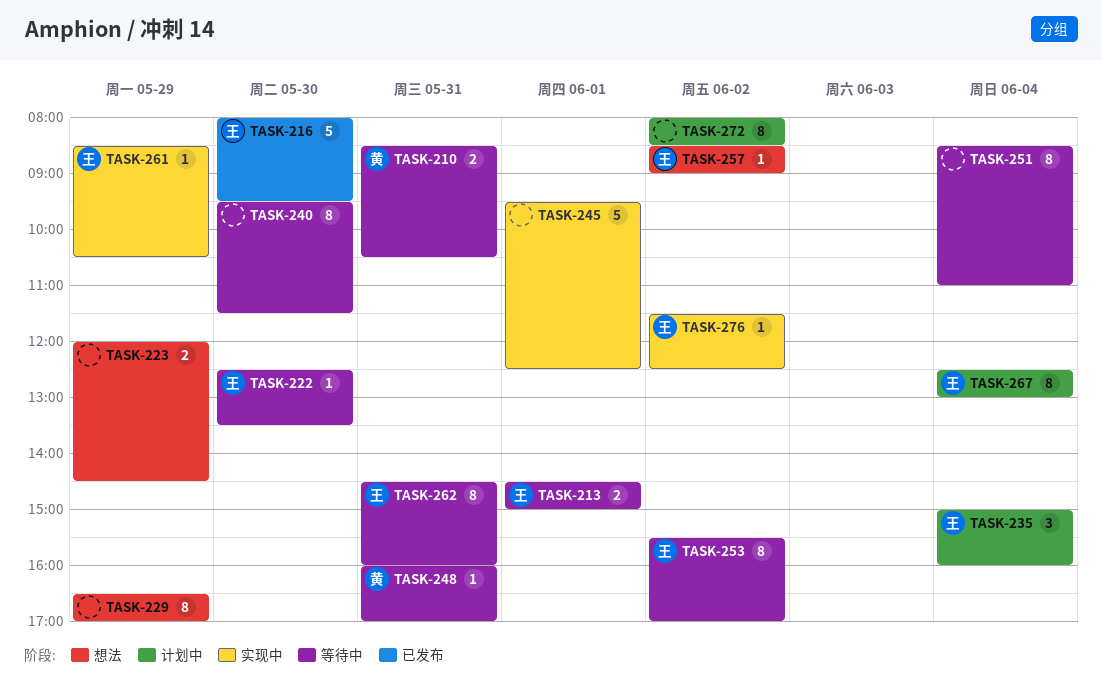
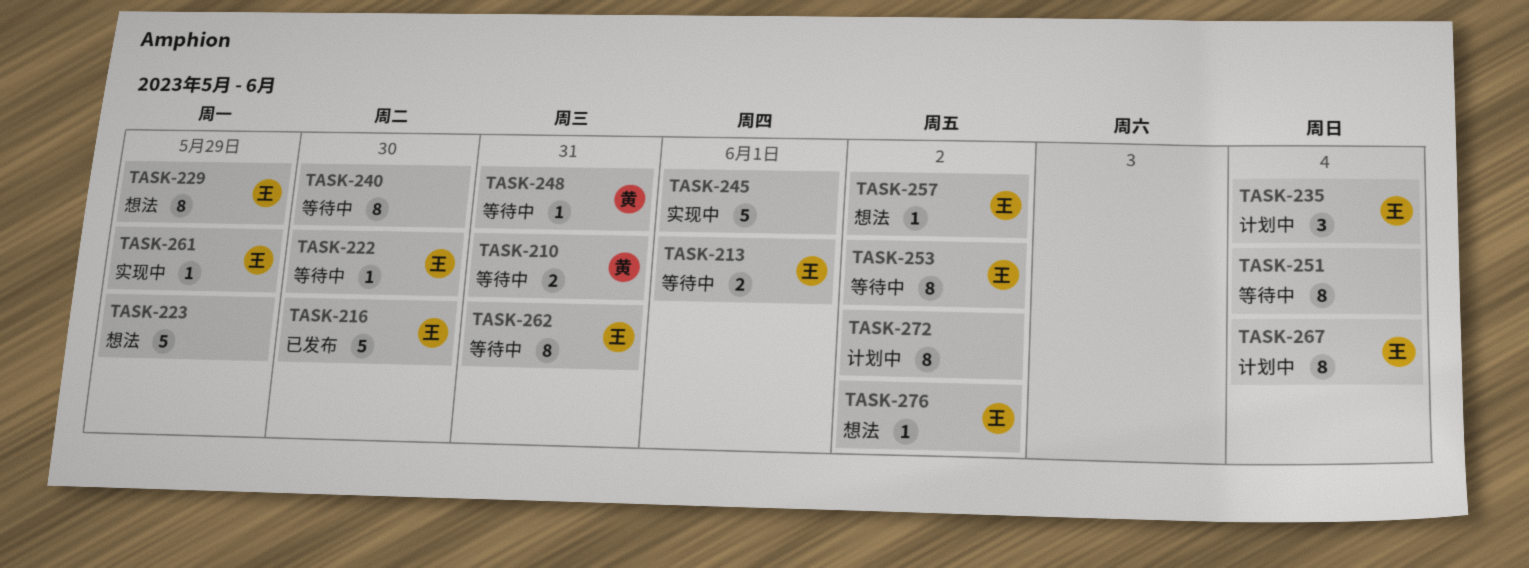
TASK-223, estimate: 2 -> 5
TASK-229, owner: none -> 王
TASK-276, status: 实现中 -> 想法

